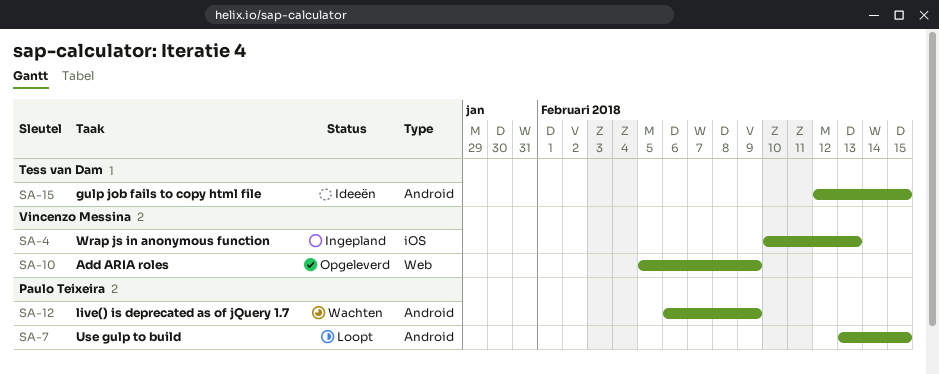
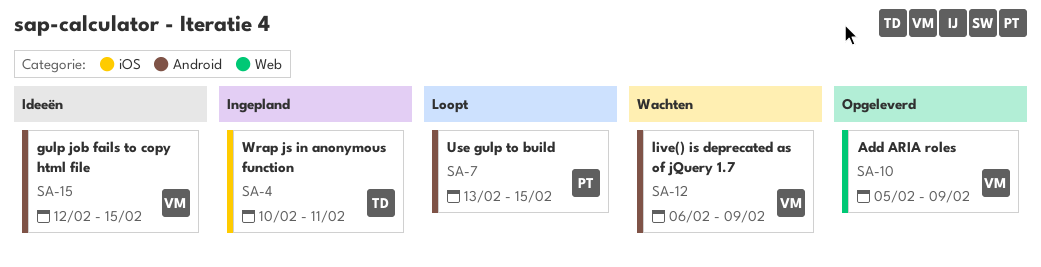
SA-4, owner: Vincenzo Messina -> Tess van Dam
SA-4, due: Feb 13 -> Feb 11
SA-12, owner: Paulo Teixeira -> Vincenzo Messina
SA-15, owner: Tess van Dam -> Vincenzo Messina

